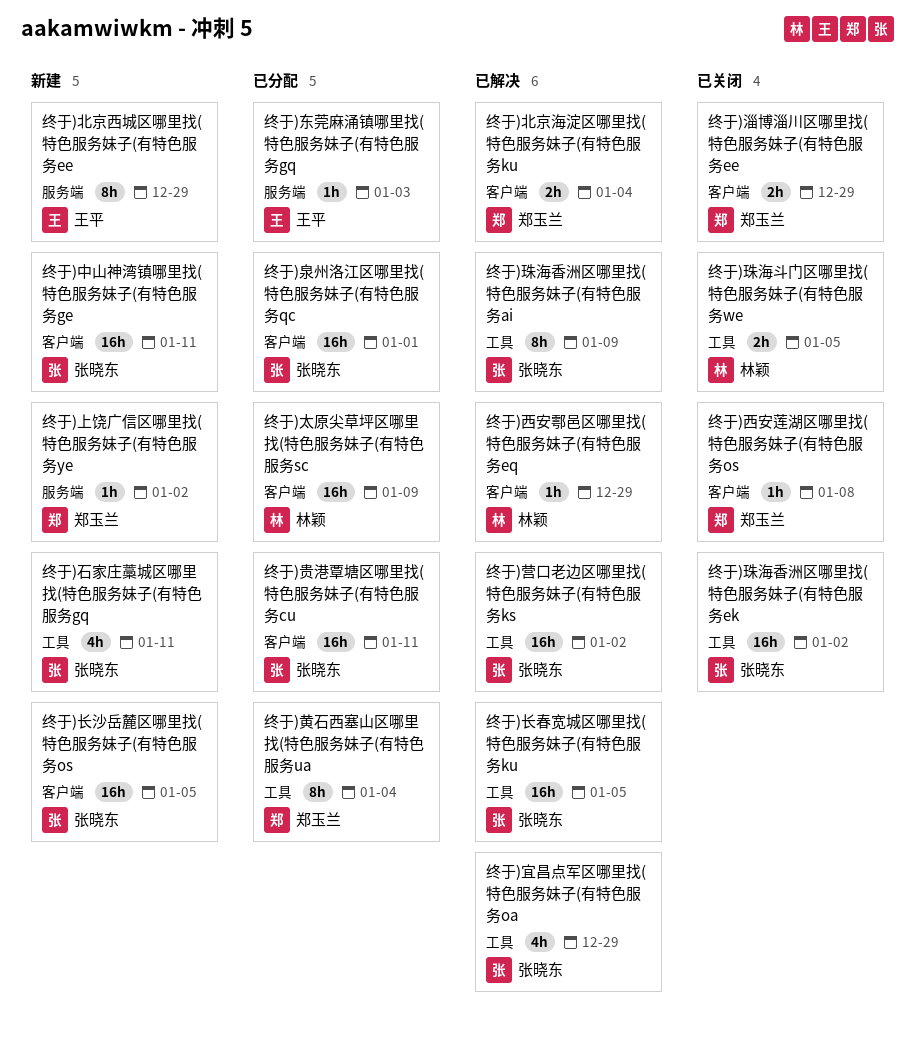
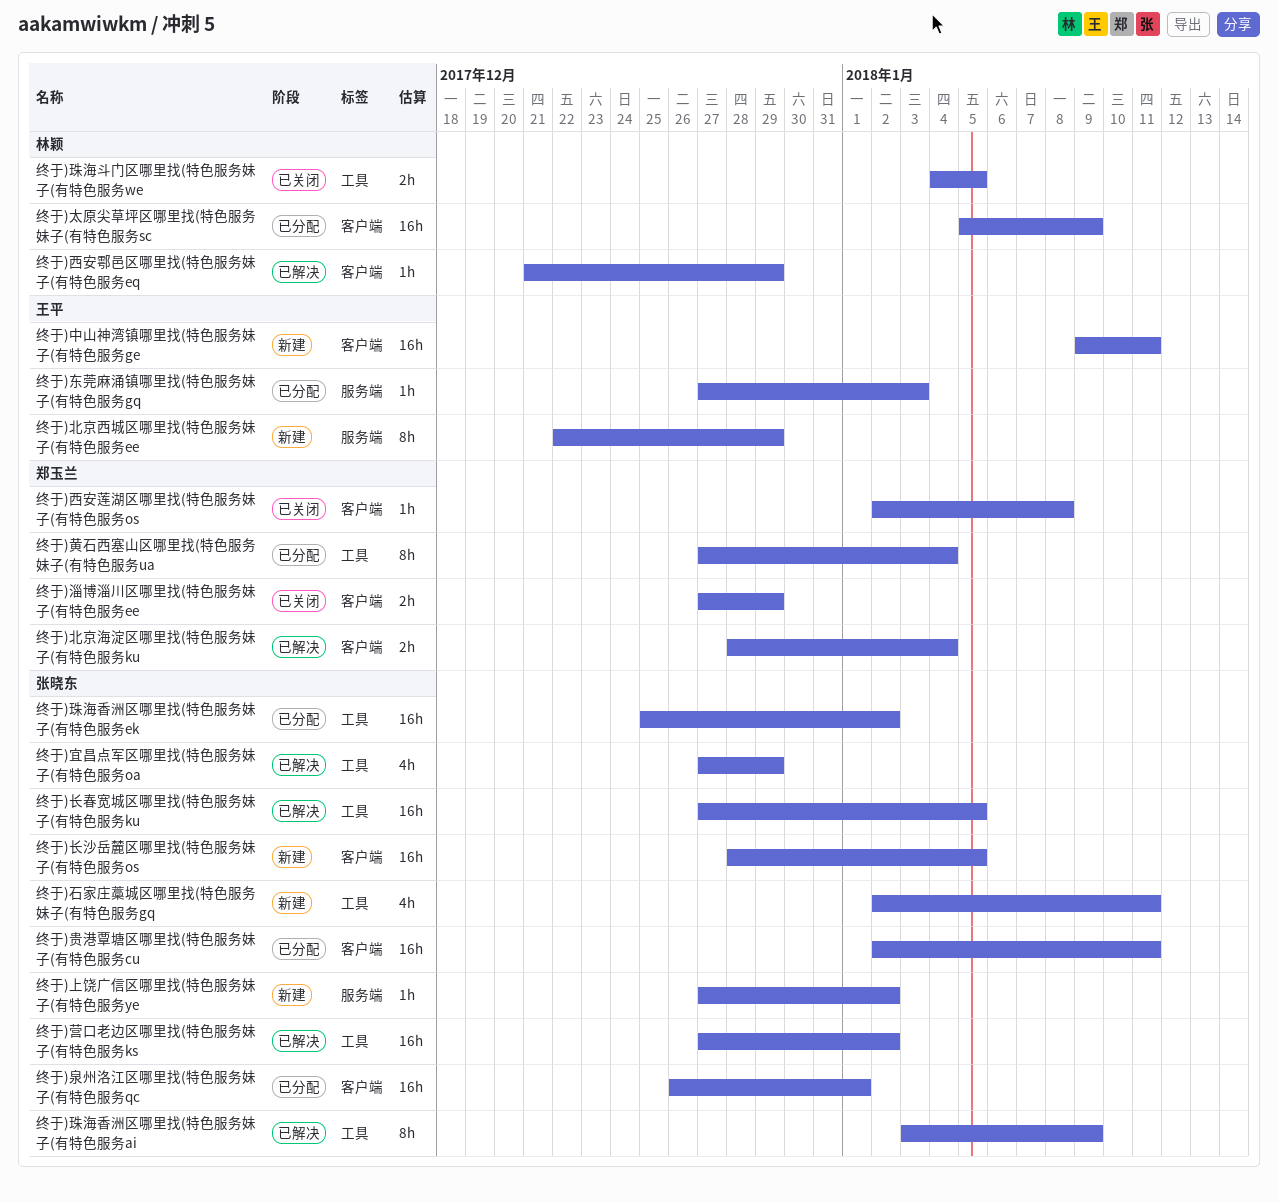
终于)上饶广信区哪里找(特色服务妹子(有特色服务ye, owner: 郑玉兰 -> 张晓东
终于)中山神湾镇哪里找(特色服务妹子(有特色服务ge, owner: 张晓东 -> 王平
终于)珠海香洲区哪里找(特色服务妹子(有特色服务ek, status: 已关闭 -> 已分配

